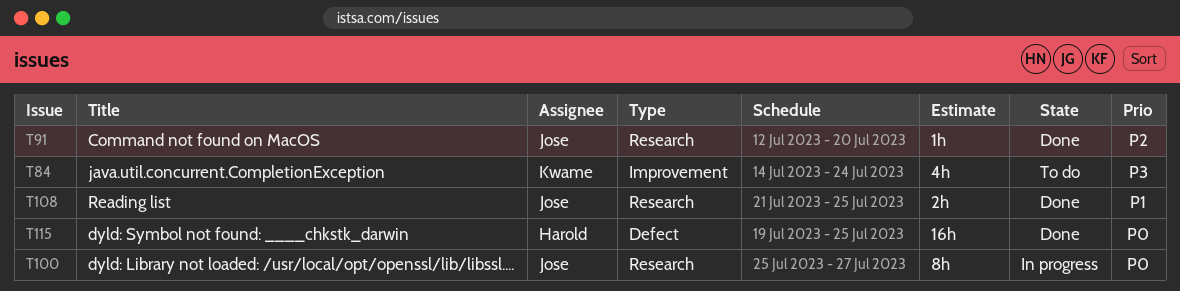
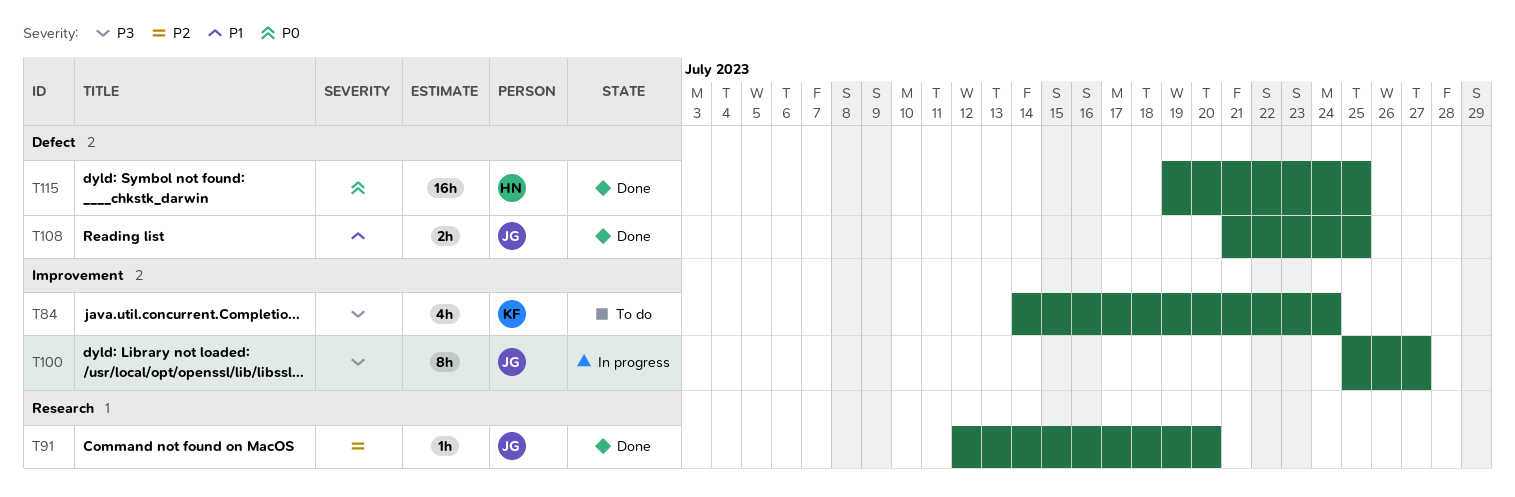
T100, priority: P0 -> P3
T100, label: Research -> Improvement
T108, label: Research -> Defect

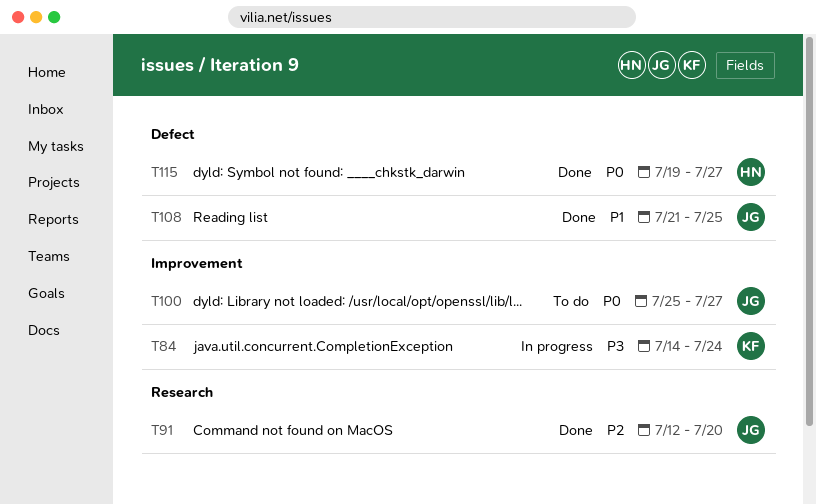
T84, status: To do -> In progress
T100, status: In progress -> To do
T100, priority: P3 -> P0
T115, due: Jul 25 -> Jul 27

